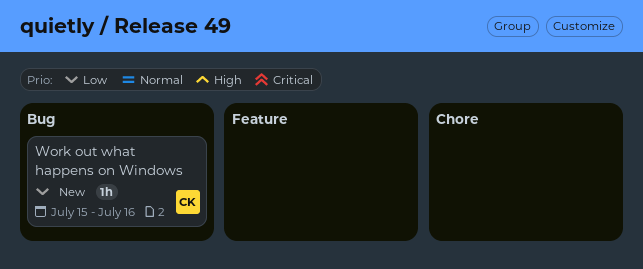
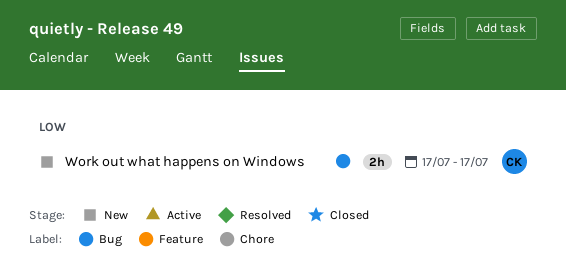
Work out what happens on Windows, estimate: 1h -> 2h
Work out what happens on Windows, start: Jul 15 -> Jul 17
Work out what happens on Windows, due: Jul 16 -> Jul 17

